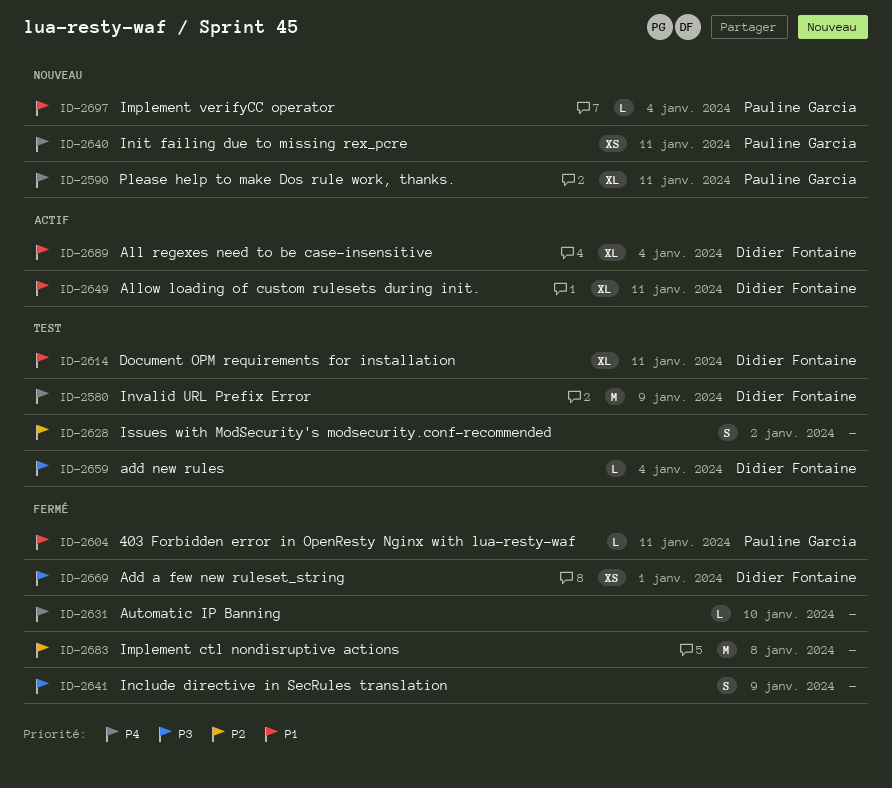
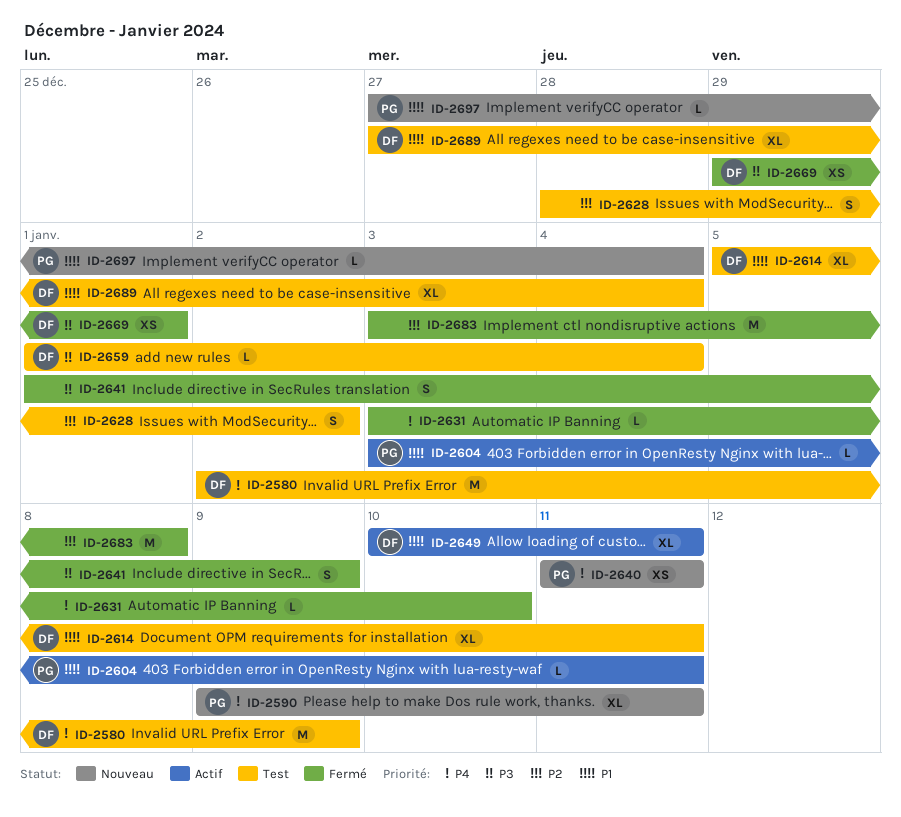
ID-2604, status: Fermé -> Actif
ID-2689, status: Actif -> Test

